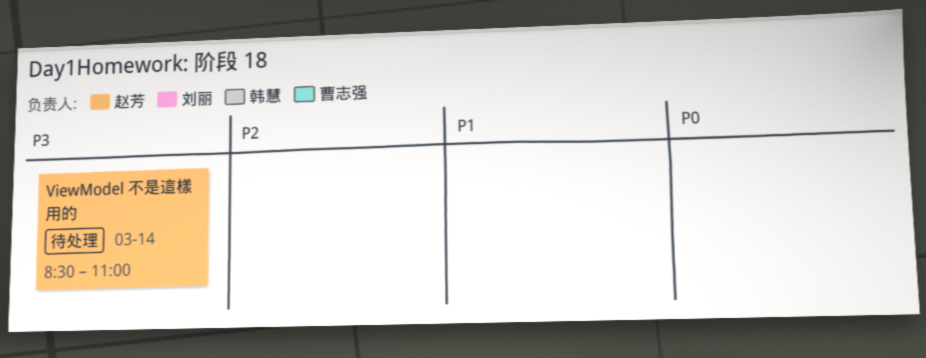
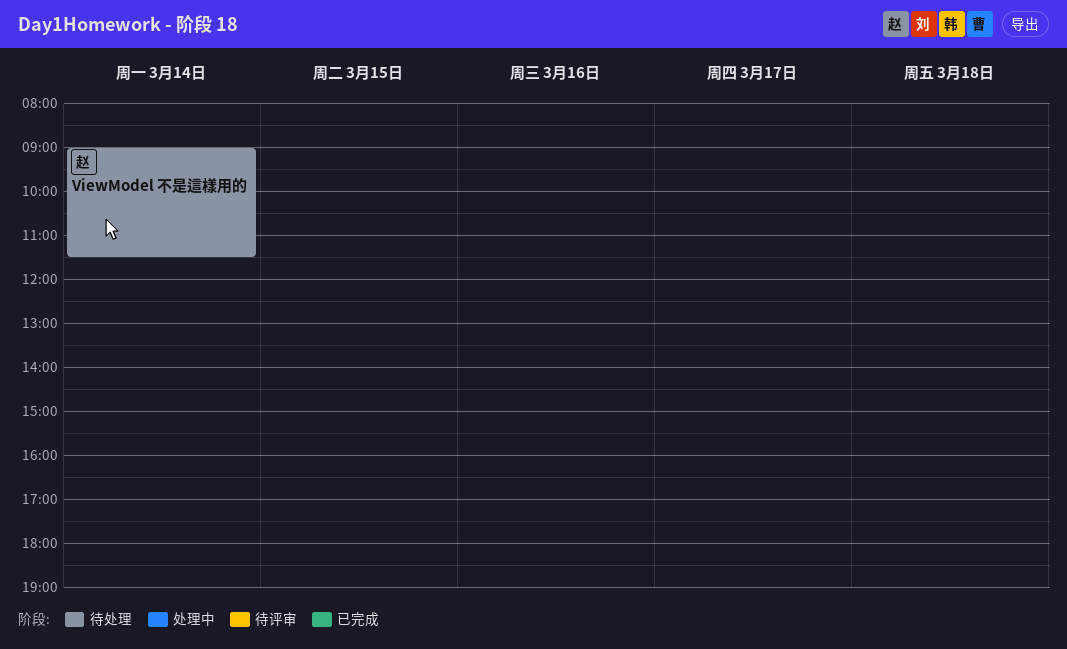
ViewModel 不是這樣用的, begins: 08:30 -> 09:00
ViewModel 不是這樣用的, ends: 11:00 -> 11:30

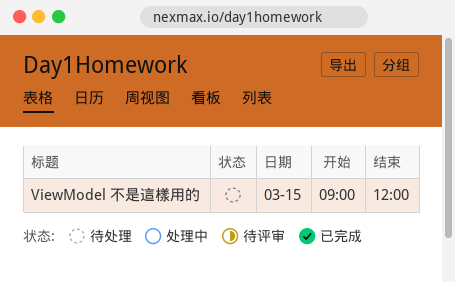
ViewModel 不是這樣用的, day: Mar 14 -> Mar 15
ViewModel 不是這樣用的, ends: 11:30 -> 12:00

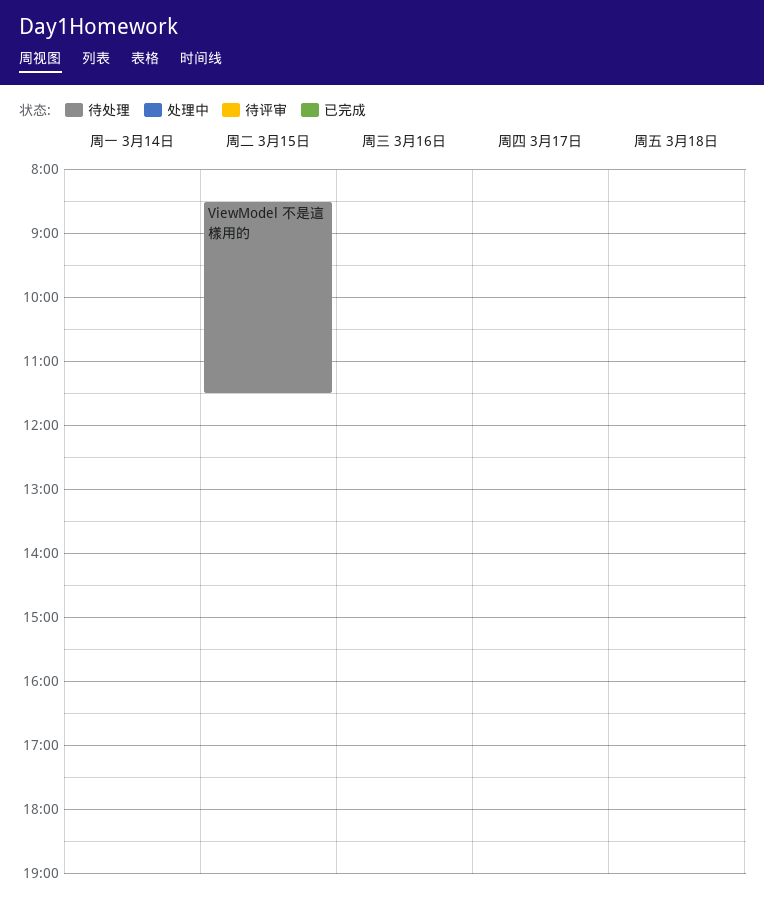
ViewModel 不是這樣用的, begins: 09:00 -> 08:30
ViewModel 不是這樣用的, ends: 12:00 -> 11:30

